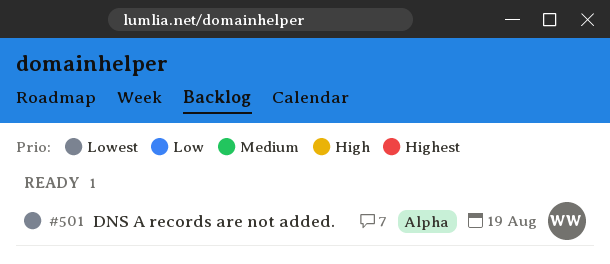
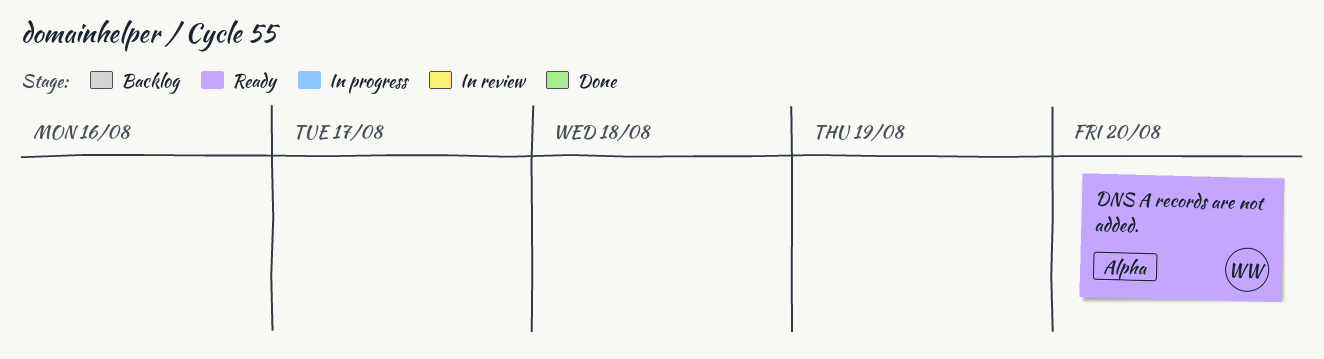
DNS A records are not added., due: Aug 19 -> Aug 20

